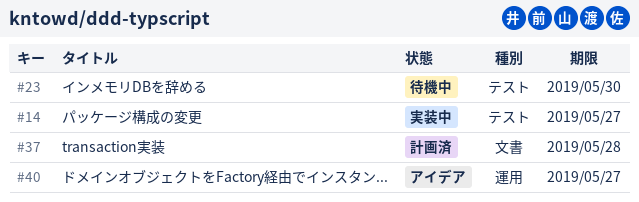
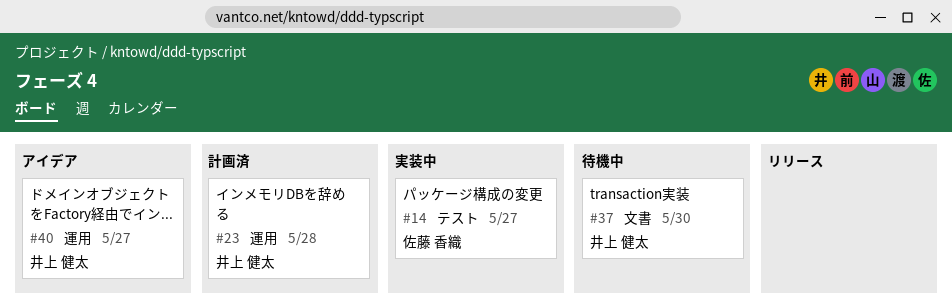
#23, status: 待機中 -> 計画済
#23, label: テスト -> 運用
#23, due: May 30 -> May 28
#37, status: 計画済 -> 待機中
#37, due: May 28 -> May 30

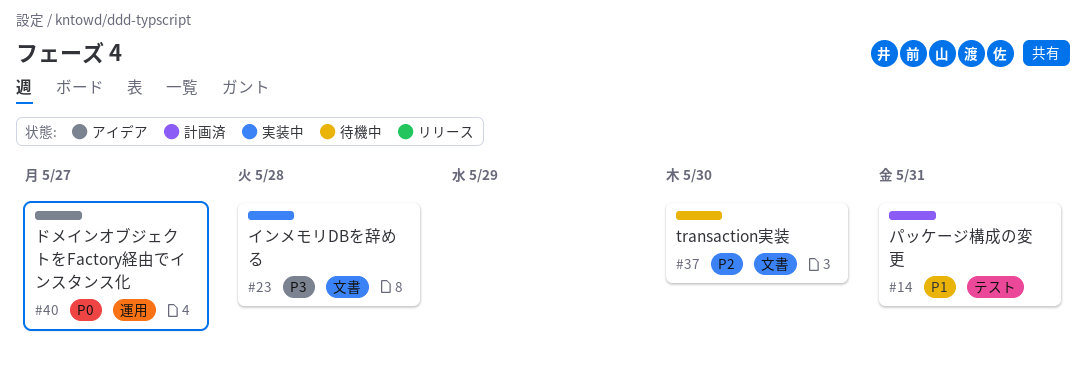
#14, status: 実装中 -> 計画済
#14, due: May 27 -> May 31
#23, status: 計画済 -> 実装中
#23, label: 運用 -> 文書

